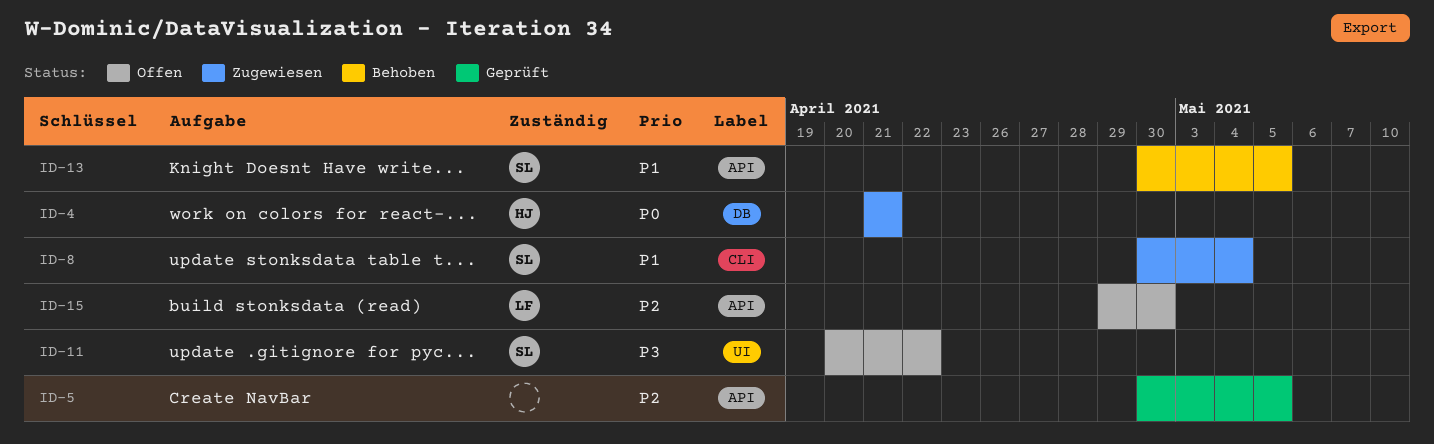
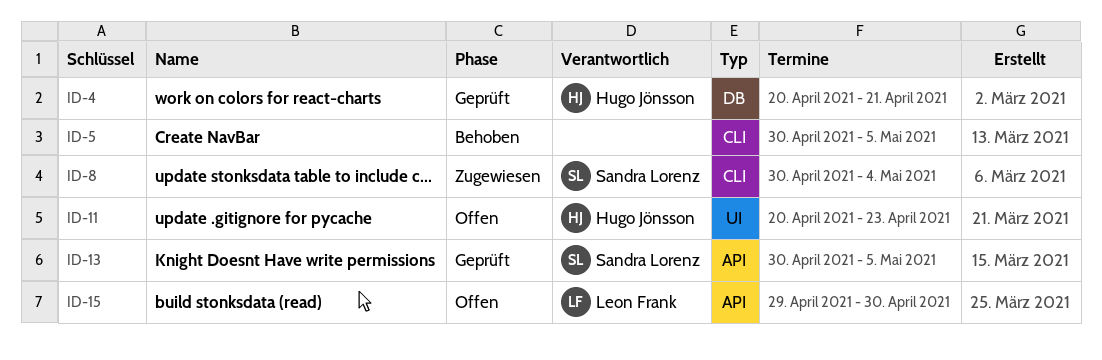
ID-4, status: Zugewiesen -> Geprüft
ID-4, start: Apr 21 -> Apr 20
ID-5, status: Geprüft -> Behoben
ID-5, label: API -> CLI
ID-11, owner: Sandra Lorenz -> Hugo Jönsson
ID-11, due: Apr 22 -> Apr 23
ID-13, status: Behoben -> Geprüft

